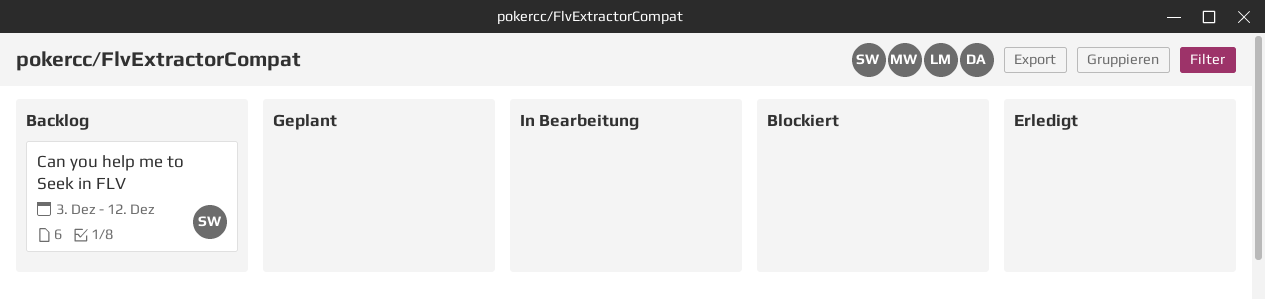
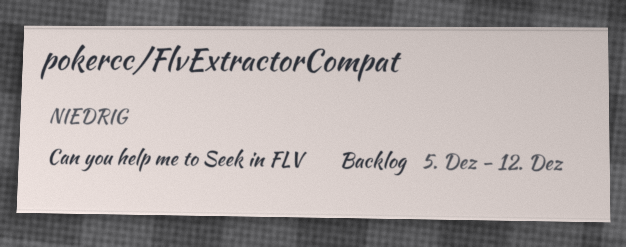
Can you help me to Seek in FLV, start: Dec 3 -> Dec 5

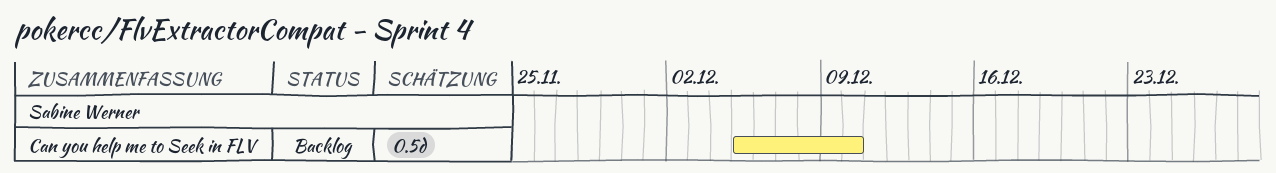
Can you help me to Seek in FLV, due: Dec 12 -> Dec 10

